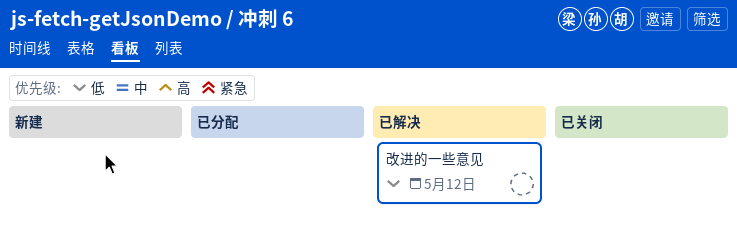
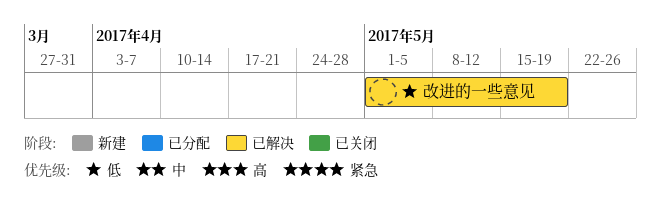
改进的一些意见, due: May 12 -> May 19

